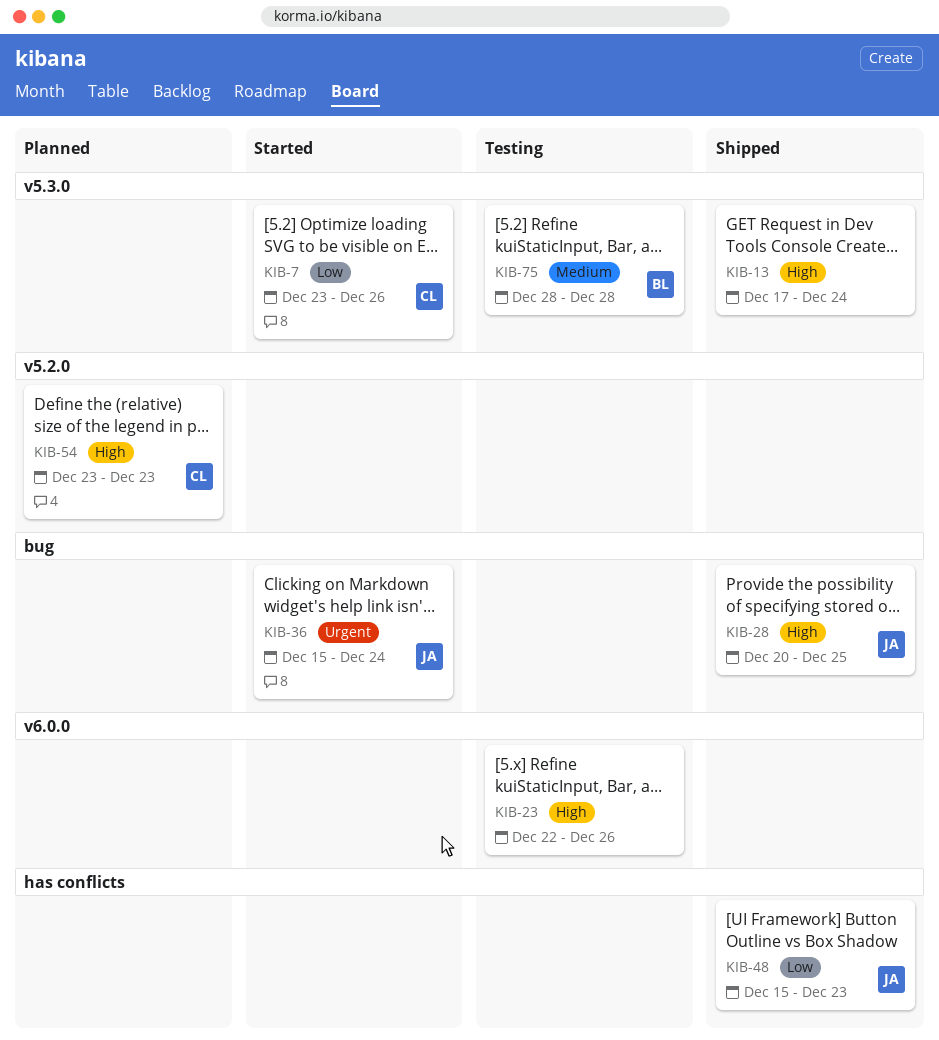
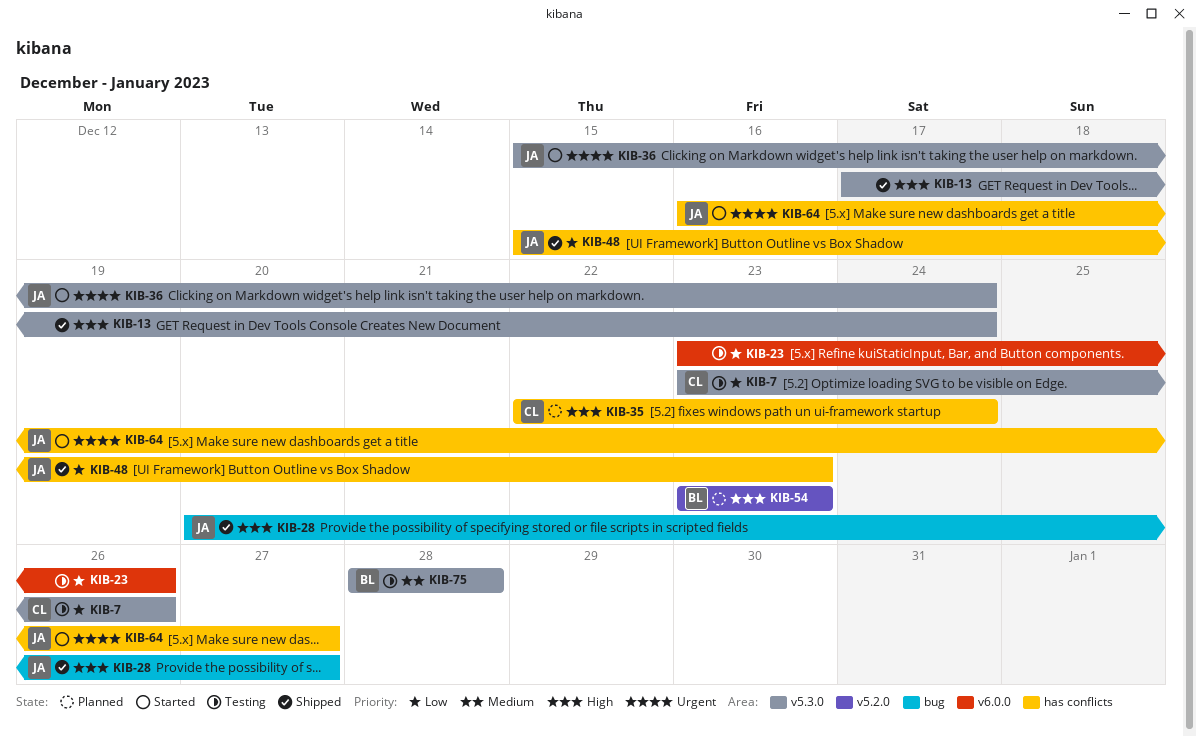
KIB-7, status: Started -> Testing
KIB-23, priority: High -> Low
KIB-23, start: Dec 22 -> Dec 23
KIB-28, due: Dec 25 -> Dec 27
KIB-35: none -> present
KIB-36, label: bug -> v5.3.0
KIB-54, owner: CL -> BL
KIB-64: none -> present

